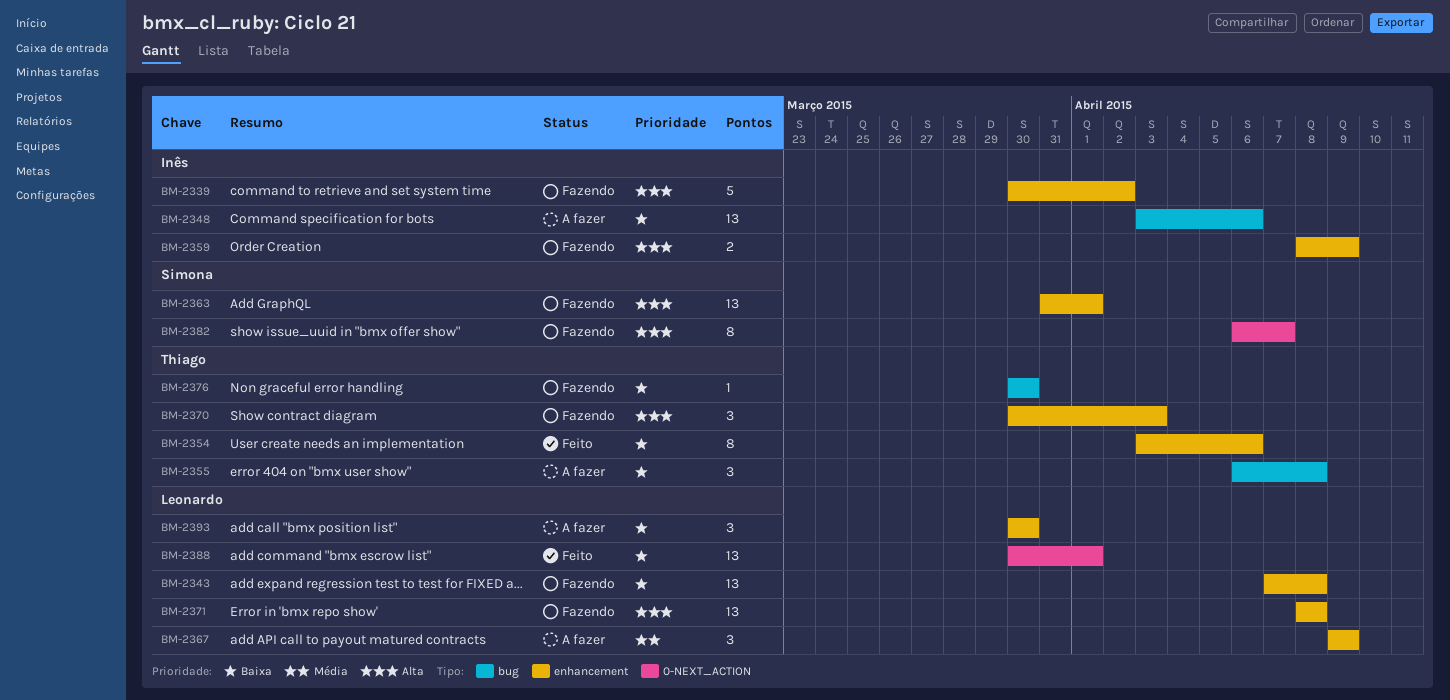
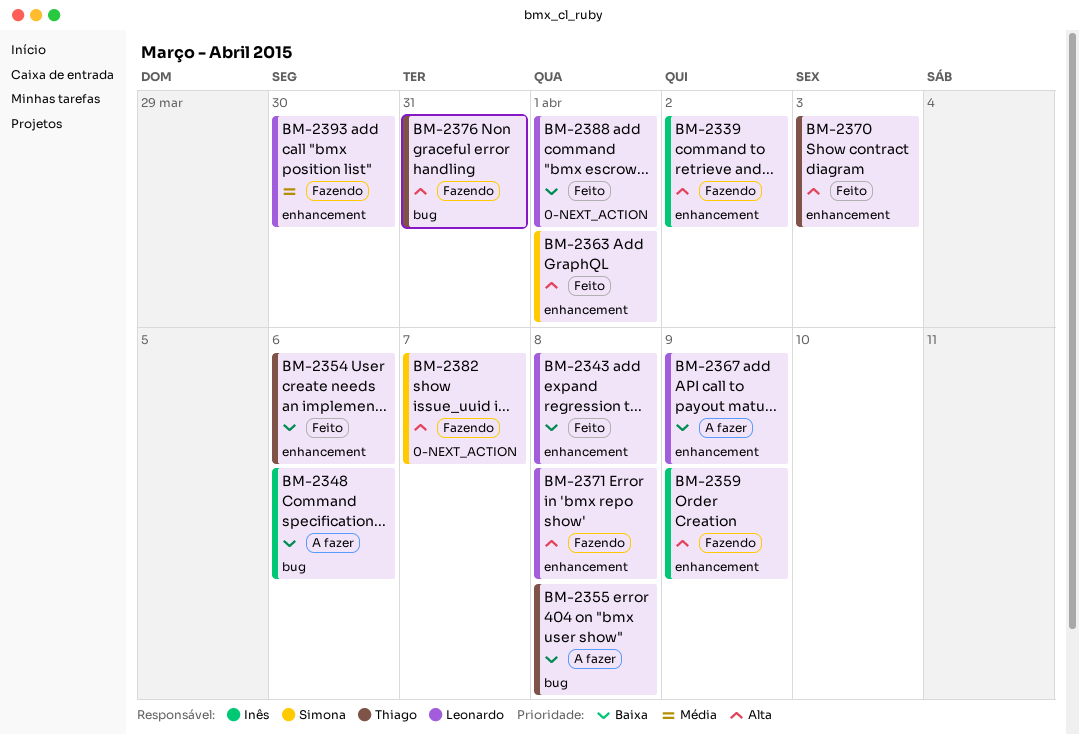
BM-2343, status: Fazendo -> Feito
BM-2363, status: Fazendo -> Feito
BM-2367, priority: Média -> Baixa
BM-2370, status: Fazendo -> Feito
BM-2376, priority: Baixa -> Alta
BM-2376, due: Mar 30 -> Mar 31
BM-2393, status: A fazer -> Fazendo
BM-2393, priority: Baixa -> Média

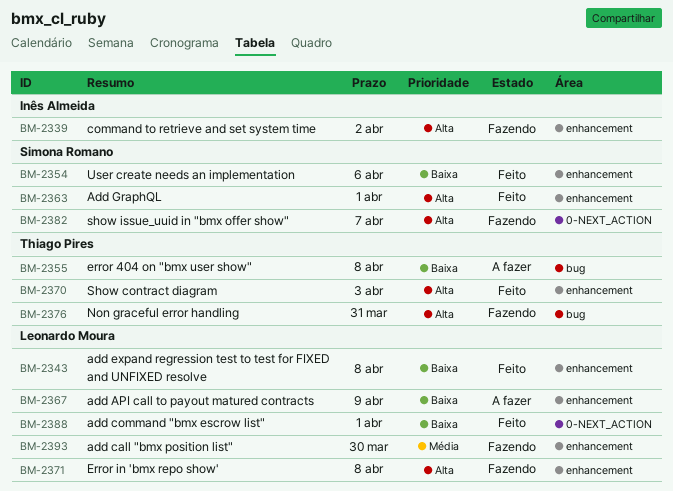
BM-2348: present -> none
BM-2354, owner: Thiago Pires -> Simona Romano
BM-2359: present -> none

